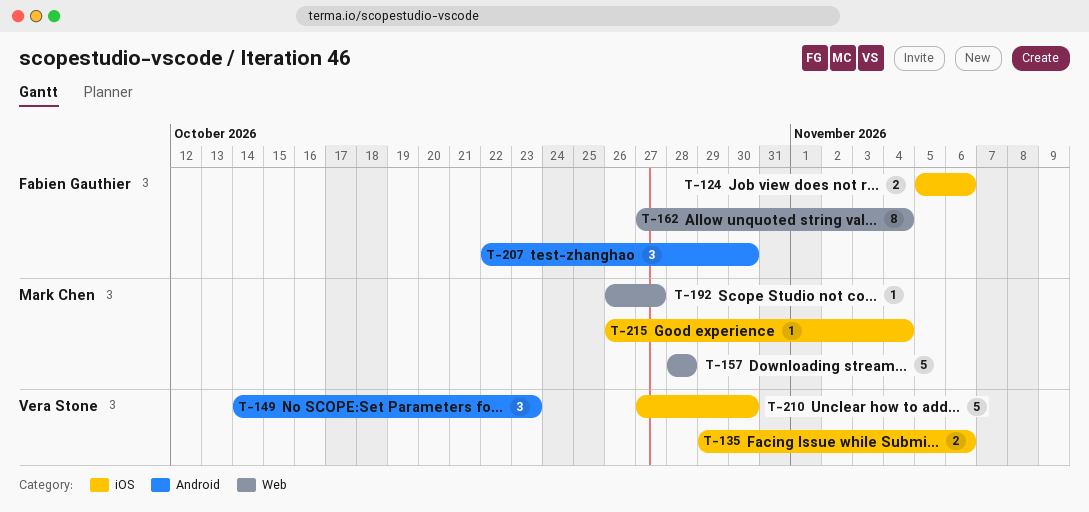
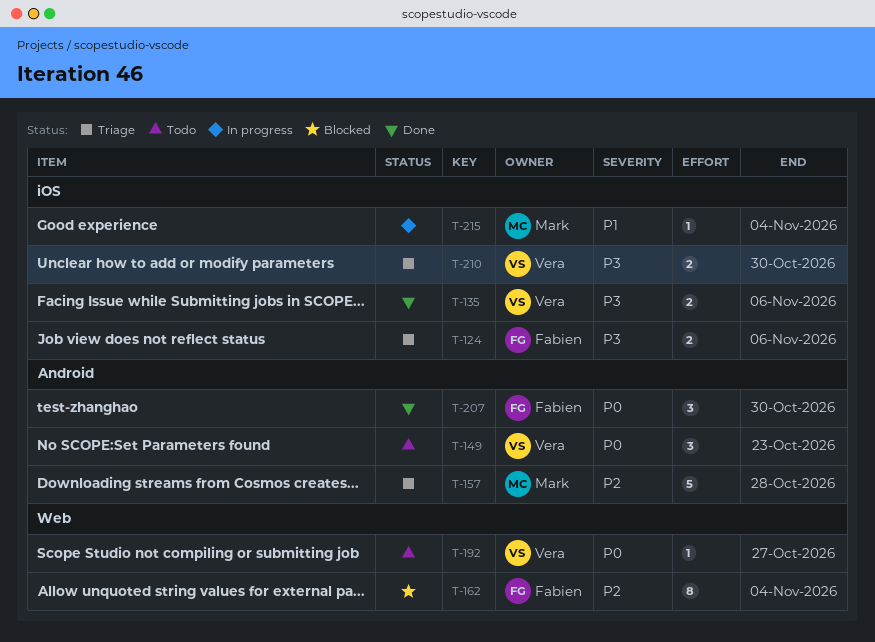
T-157, label: Web -> Android
T-192, owner: Mark Chen -> Vera Stone
T-210, estimate: 5 -> 2

